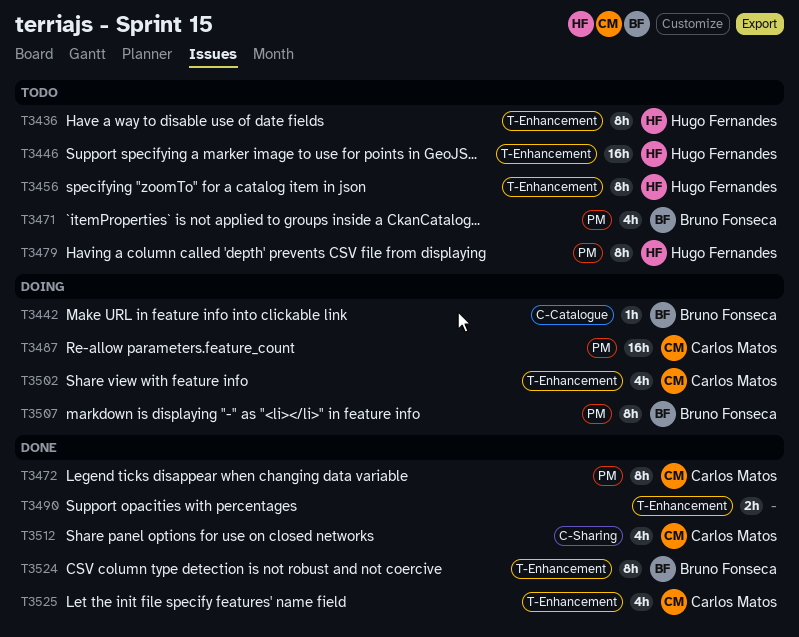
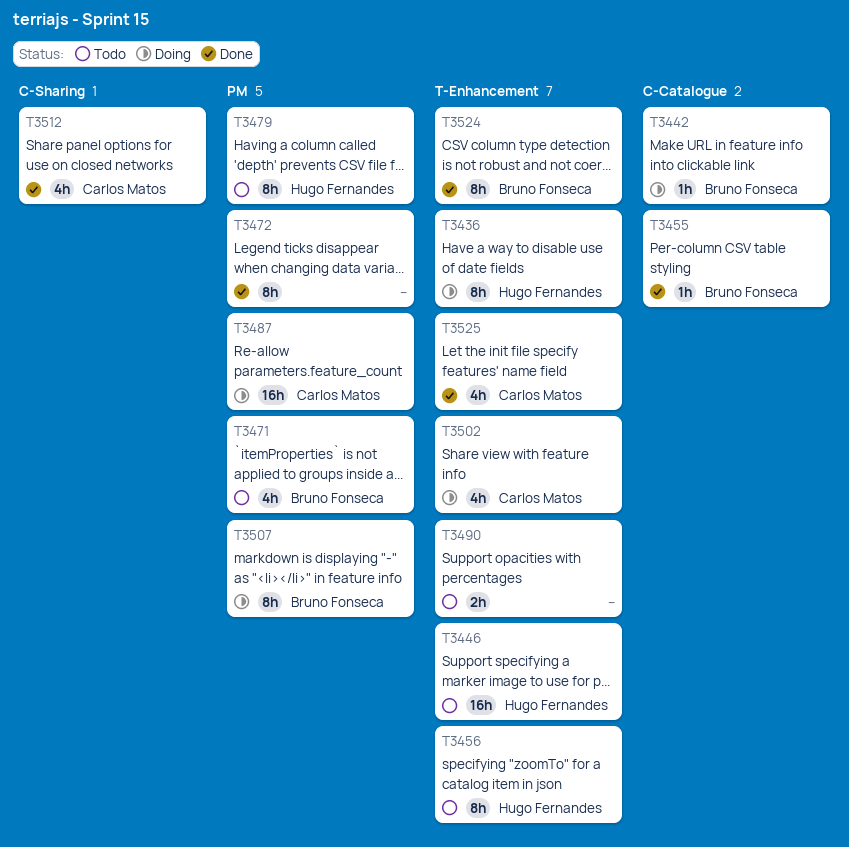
T3436, status: Todo -> Doing
T3455: none -> present
T3472, owner: Carlos Matos -> none
T3490, status: Done -> Todo

